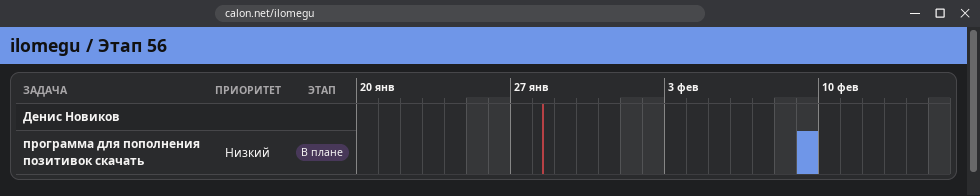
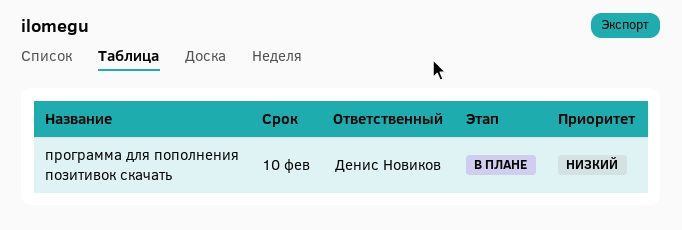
программа для пополнения позитивок скачать, due: Feb 9 -> Feb 10

